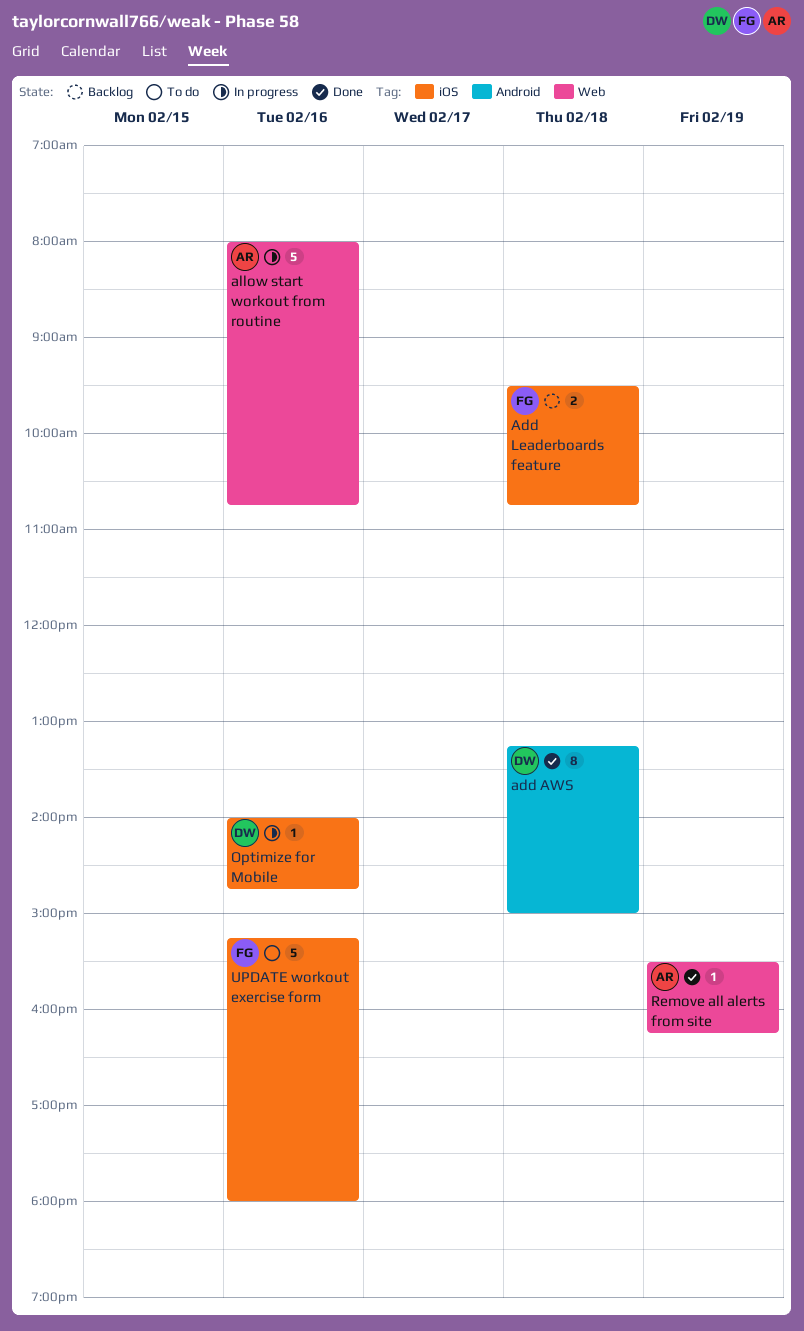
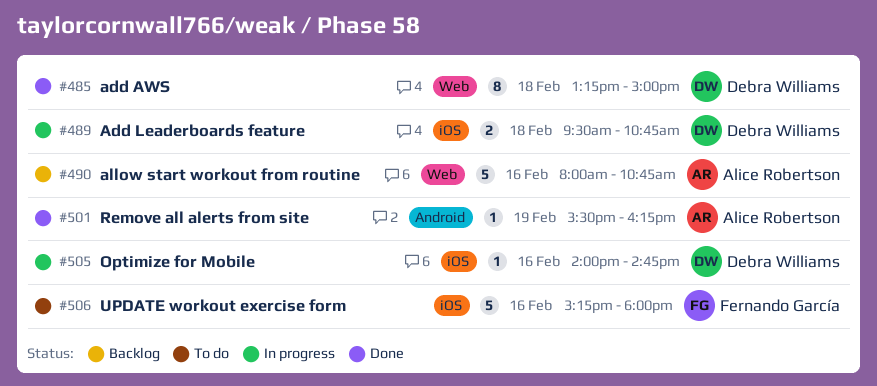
add AWS, label: Android -> Web
Add Leaderboards feature, status: Backlog -> In progress
Add Leaderboards feature, owner: Fernando García -> Debra Williams
allow start workout from routine, status: In progress -> Backlog
Remove all alerts from site, label: Web -> Android

